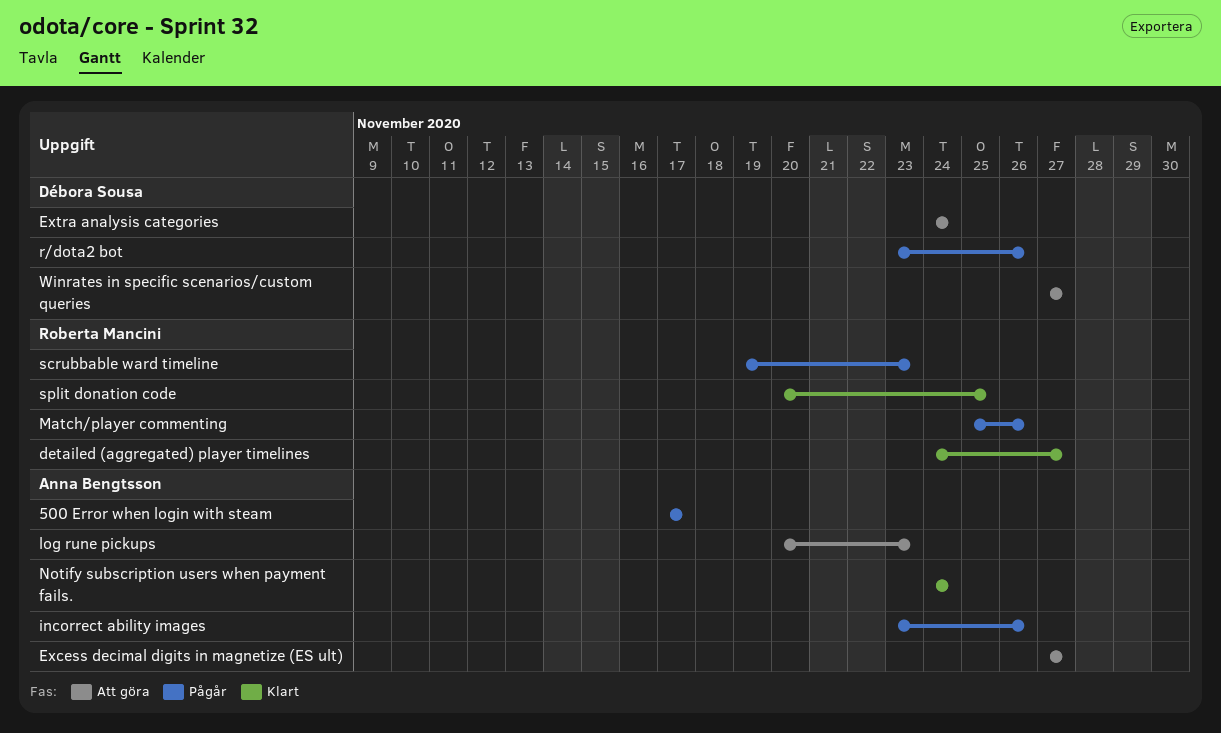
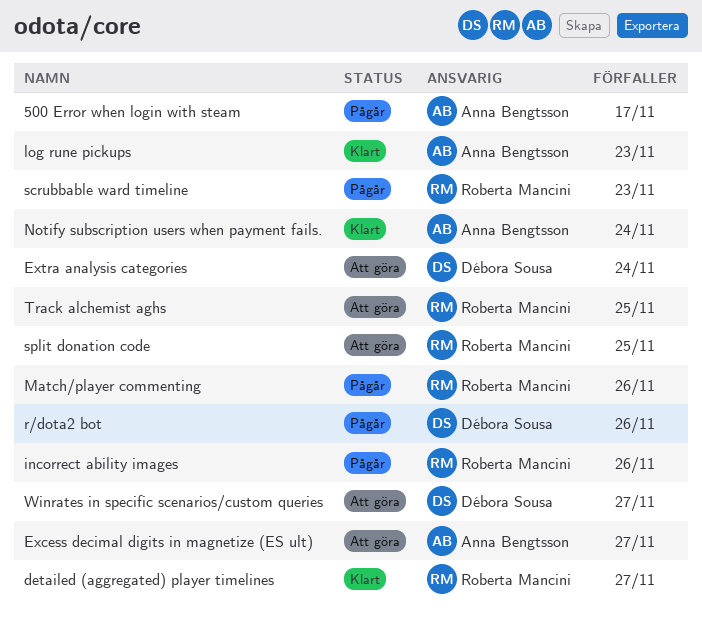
incorrect ability images, owner: Anna Bengtsson -> Roberta Mancini
log rune pickups, status: Att göra -> Klart
split donation code, status: Klart -> Att göra
Track alchemist aghs: none -> present

